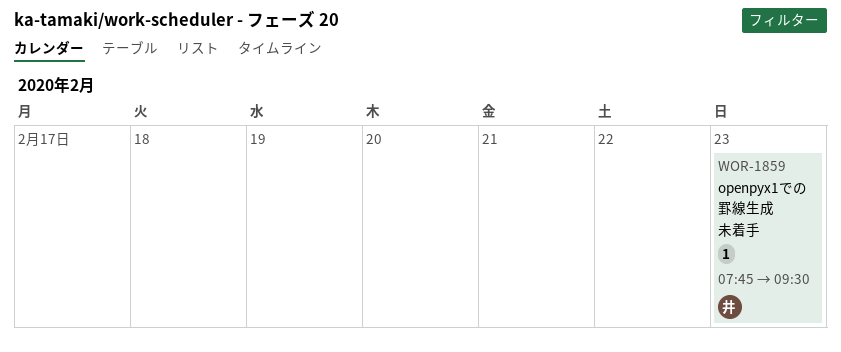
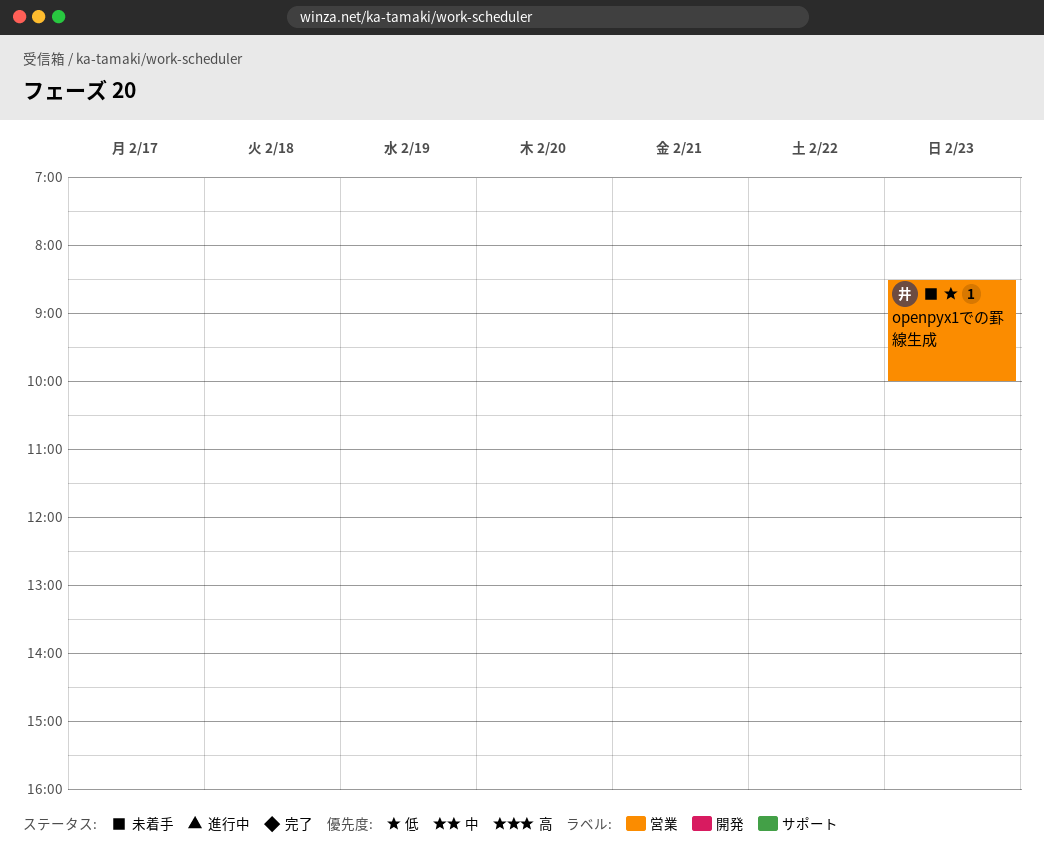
openpyx1での罫線生成, begins: 07:45 -> 08:30
openpyx1での罫線生成, ends: 09:30 -> 10:00

